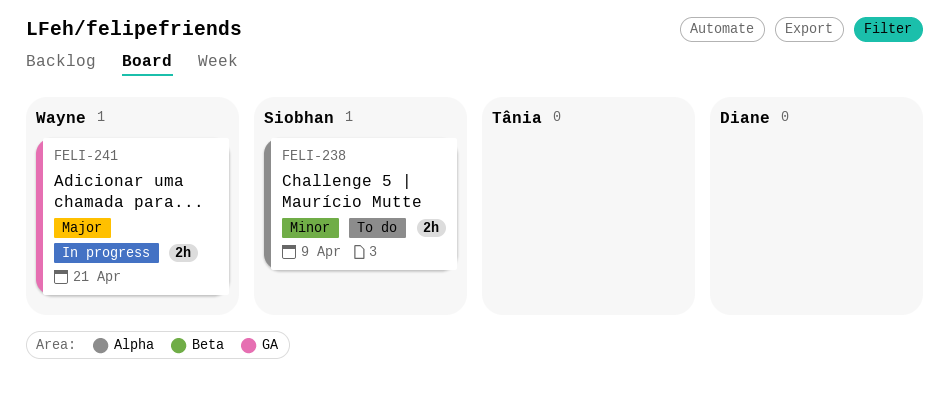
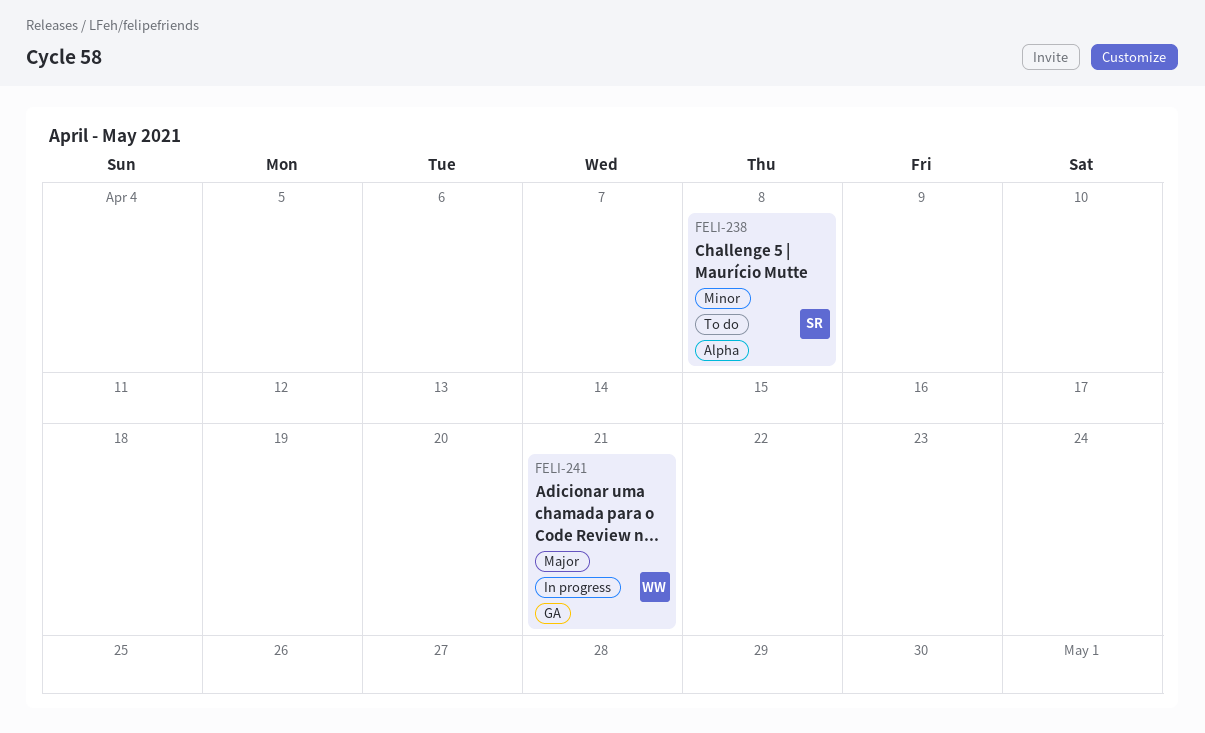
FELI-238, due: Apr 9 -> Apr 8

